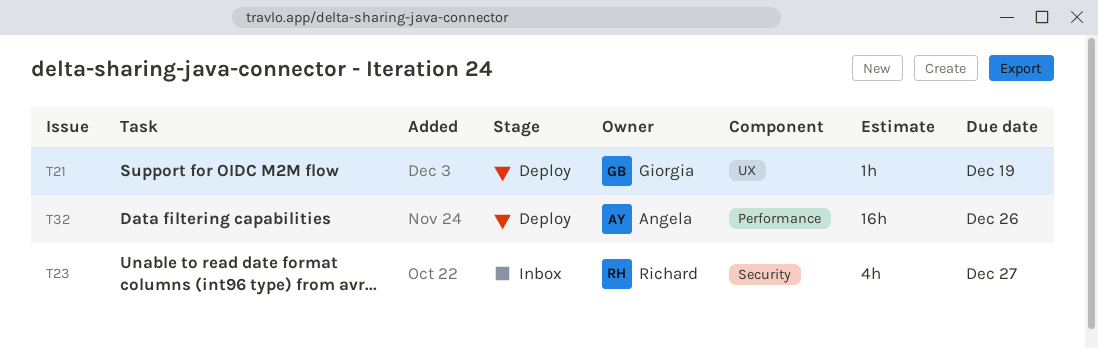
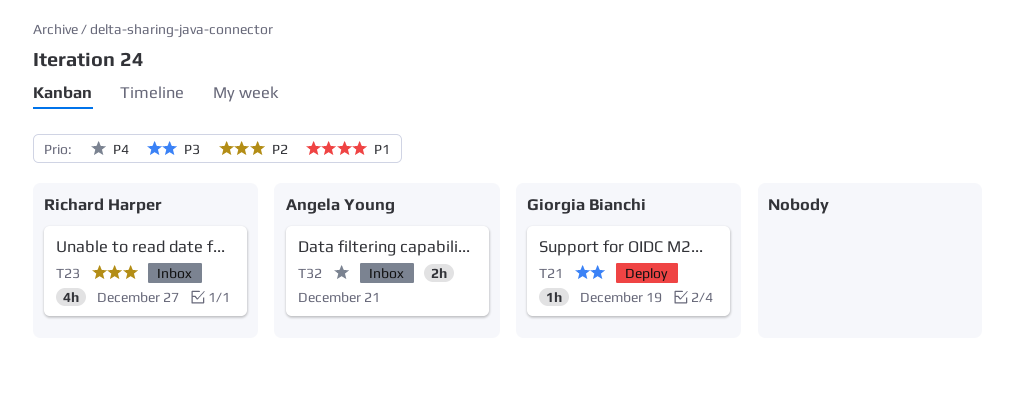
T32, status: Deploy -> Inbox
T32, estimate: 16h -> 2h
T32, due: Dec 26 -> Dec 21

